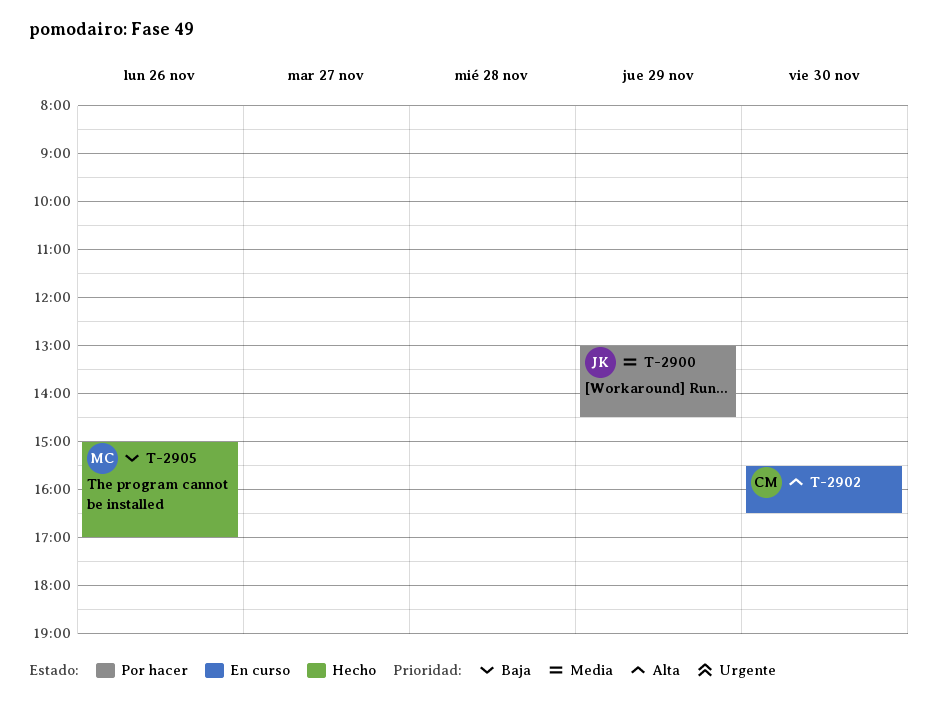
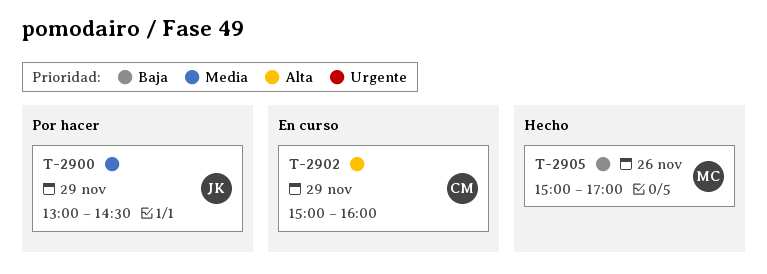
T-2902, day: Nov 30 -> Nov 29
T-2902, begins: 15:30 -> 15:00
T-2902, ends: 16:30 -> 16:00

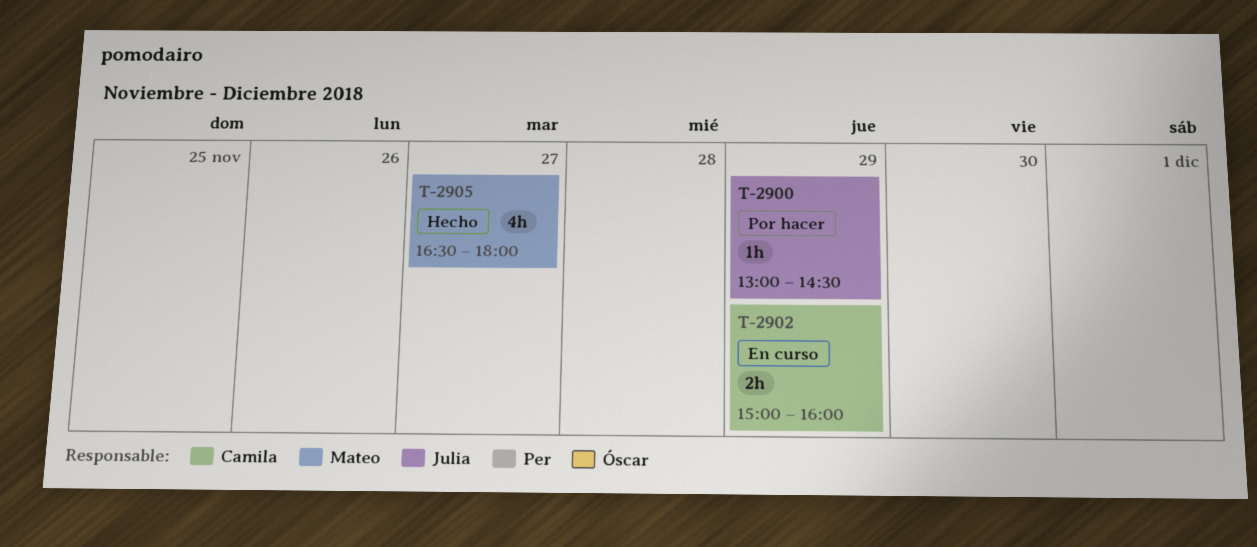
T-2905, day: Nov 26 -> Nov 27
T-2905, begins: 15:00 -> 16:30
T-2905, ends: 17:00 -> 18:00

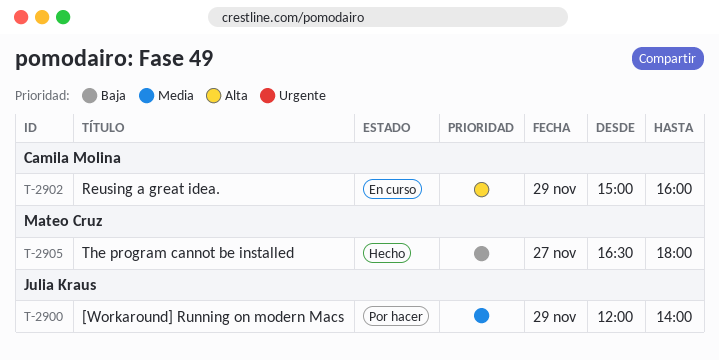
T-2900, begins: 13:00 -> 12:00
T-2900, ends: 14:30 -> 14:00

